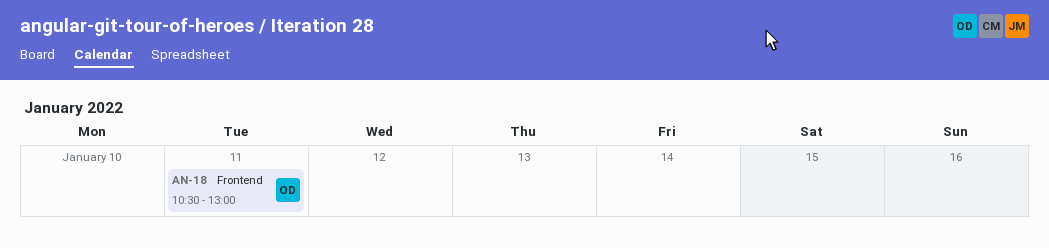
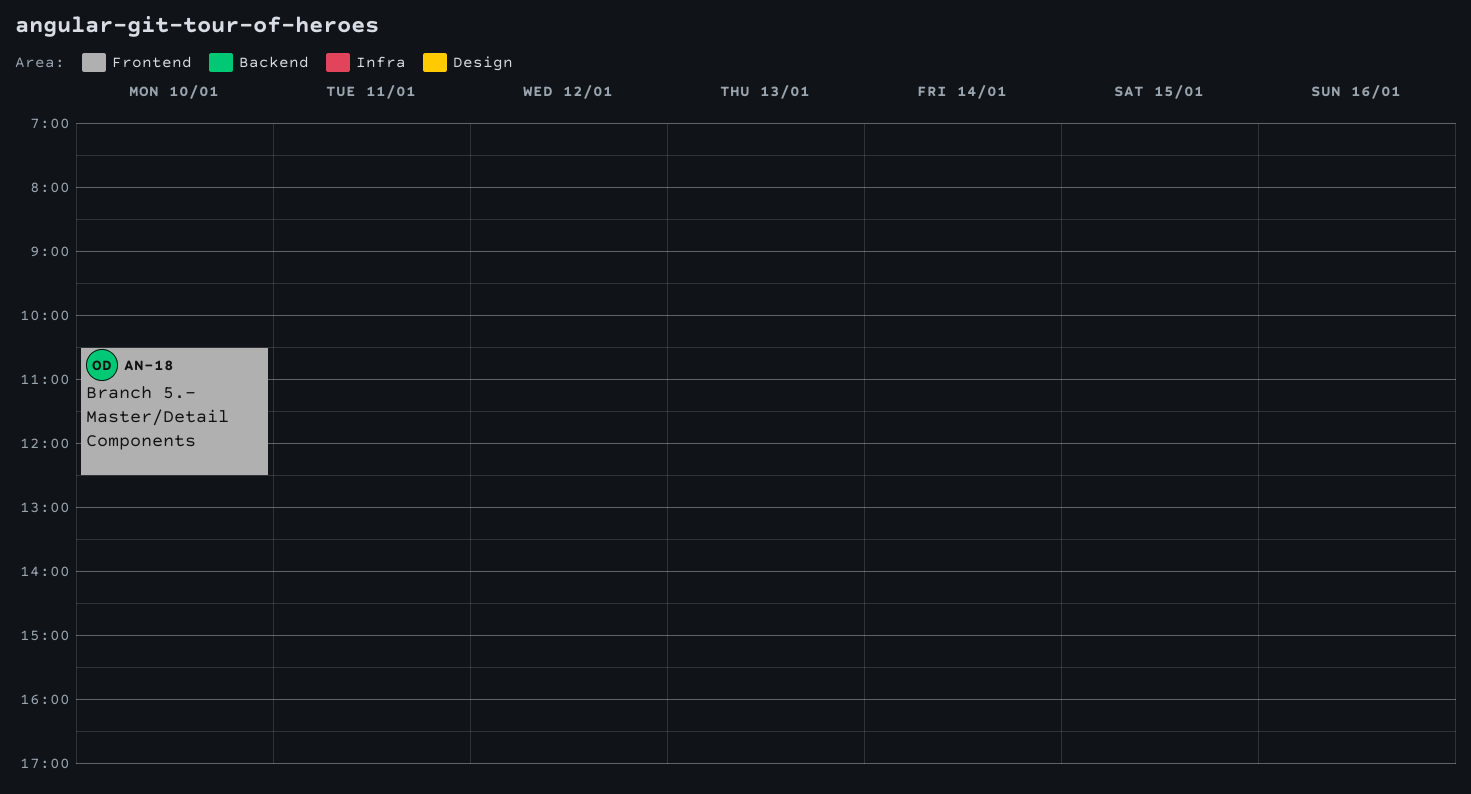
AN-18, day: Jan 11 -> Jan 10
AN-18, ends: 13:00 -> 12:30

